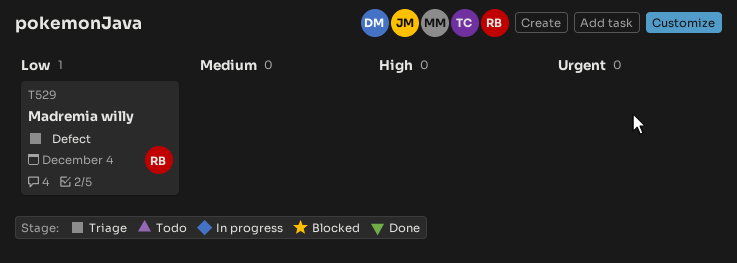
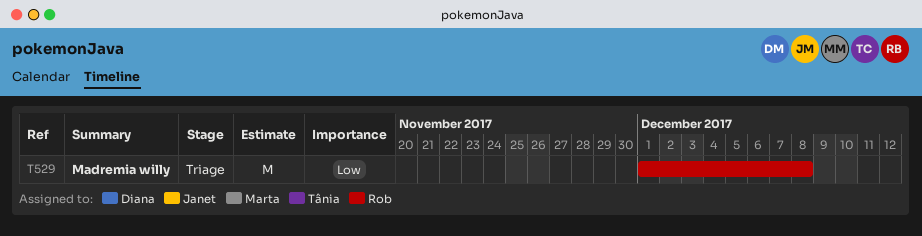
T529, due: Dec 4 -> Dec 8

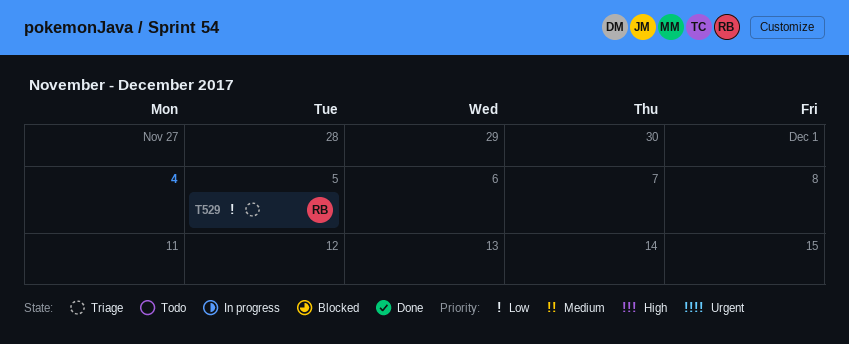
T529, due: Dec 8 -> Dec 5

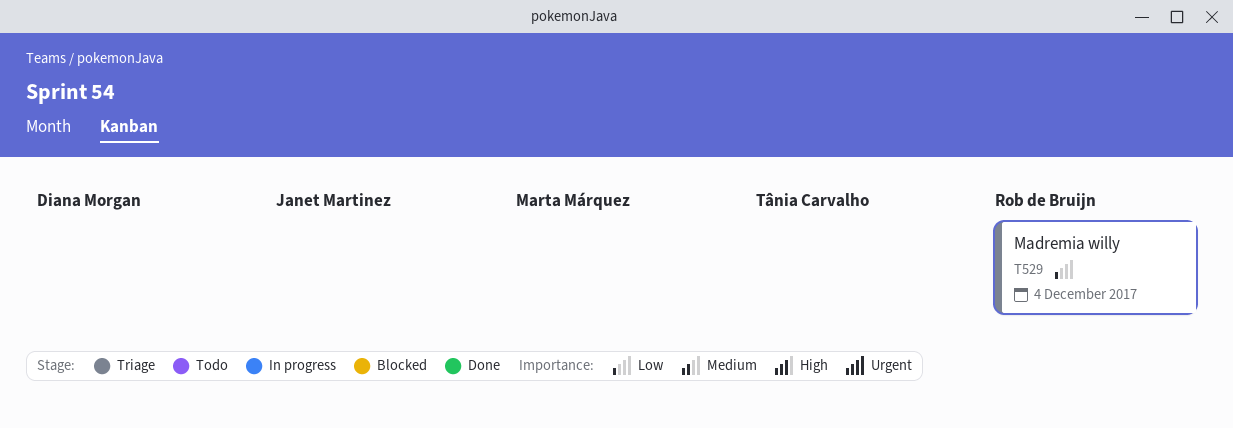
T529, due: Dec 5 -> Dec 4

